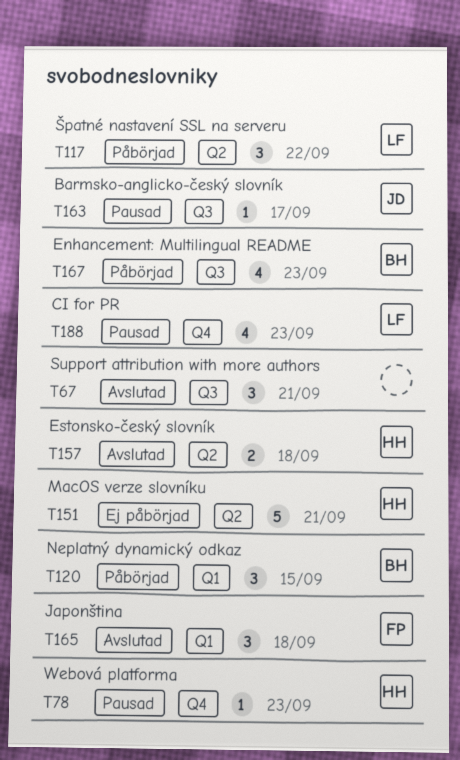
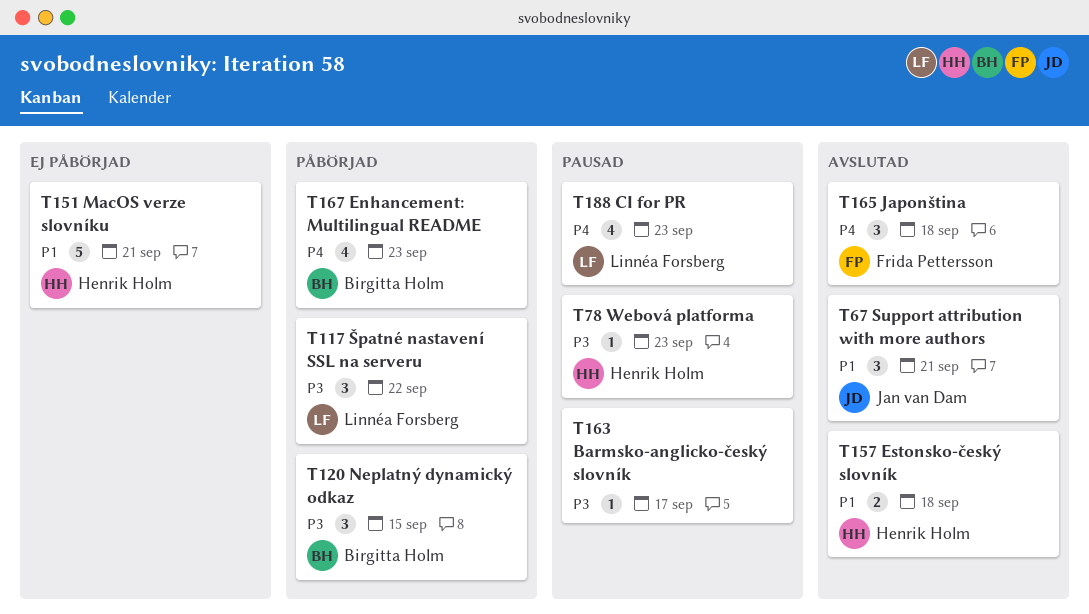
T67, owner: none -> Jan van Dam
T163, owner: Jan van Dam -> none

